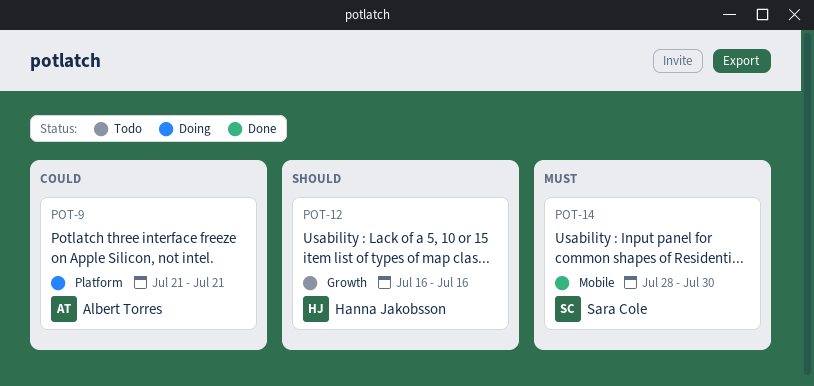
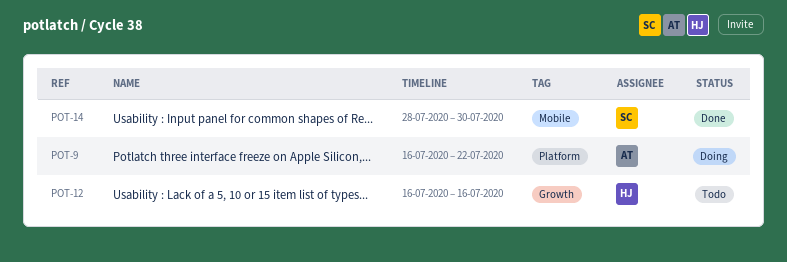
POT-9, start: Jul 21 -> Jul 16
POT-9, due: Jul 21 -> Jul 22

